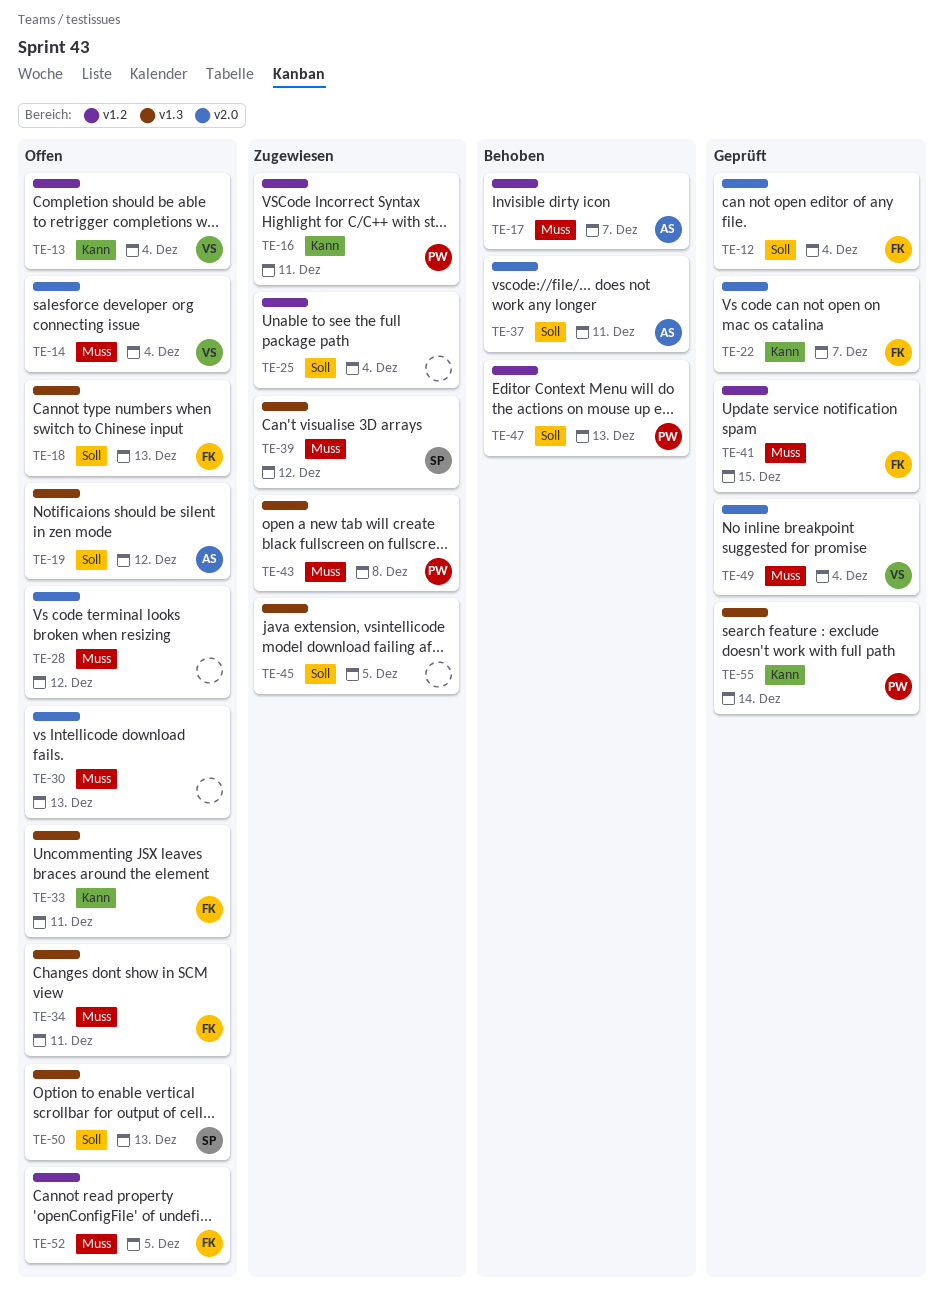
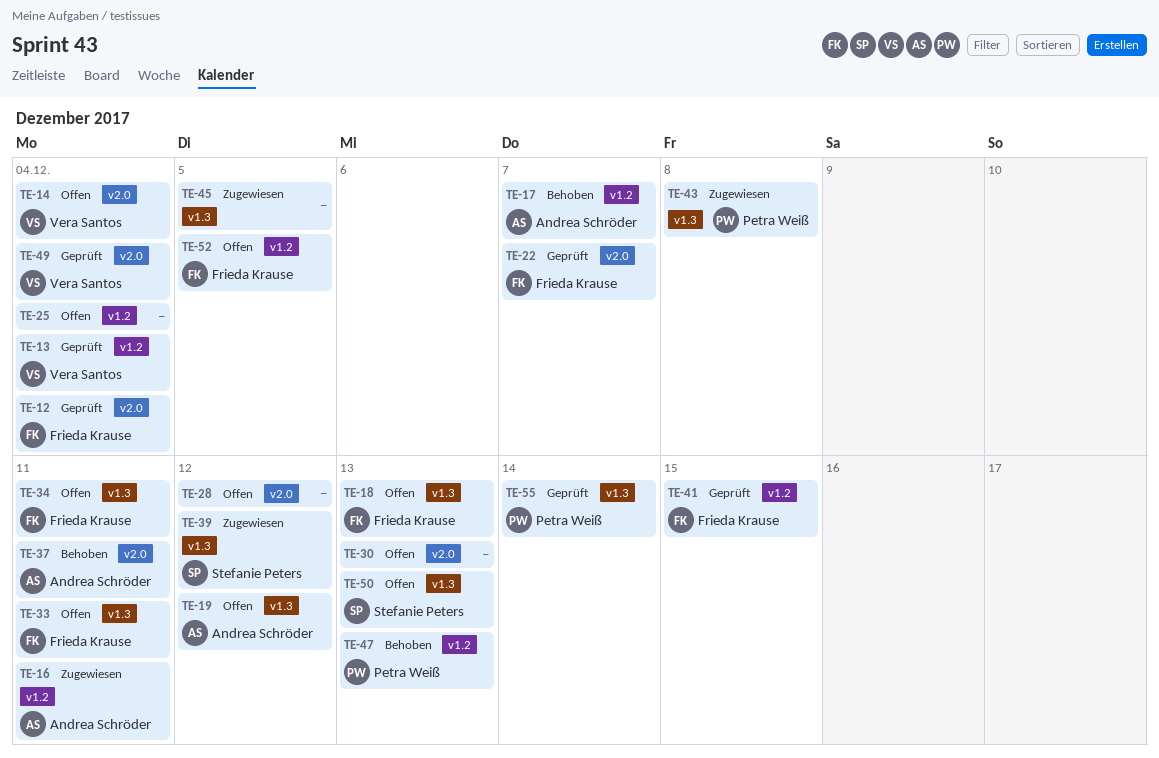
TE-13, status: Offen -> Geprüft
TE-16, owner: Petra Weiß -> Andrea Schröder
TE-25, status: Zugewiesen -> Offen

